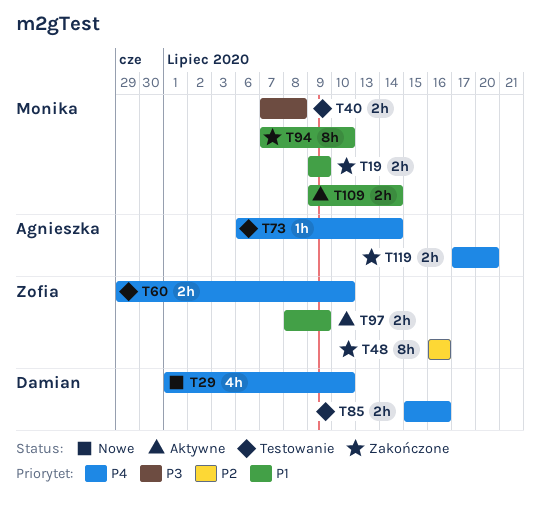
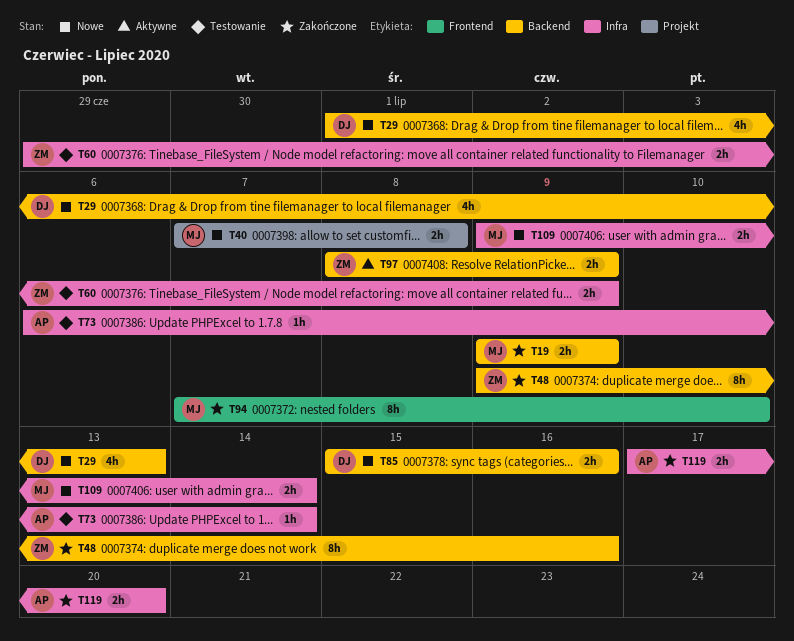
T29, due: Jul 10 -> Jul 13
T40, status: Testowanie -> Nowe
T48, start: Jul 16 -> Jul 9
T60, due: Jul 10 -> Jul 9
T85, status: Testowanie -> Nowe
T109, status: Aktywne -> Nowe

